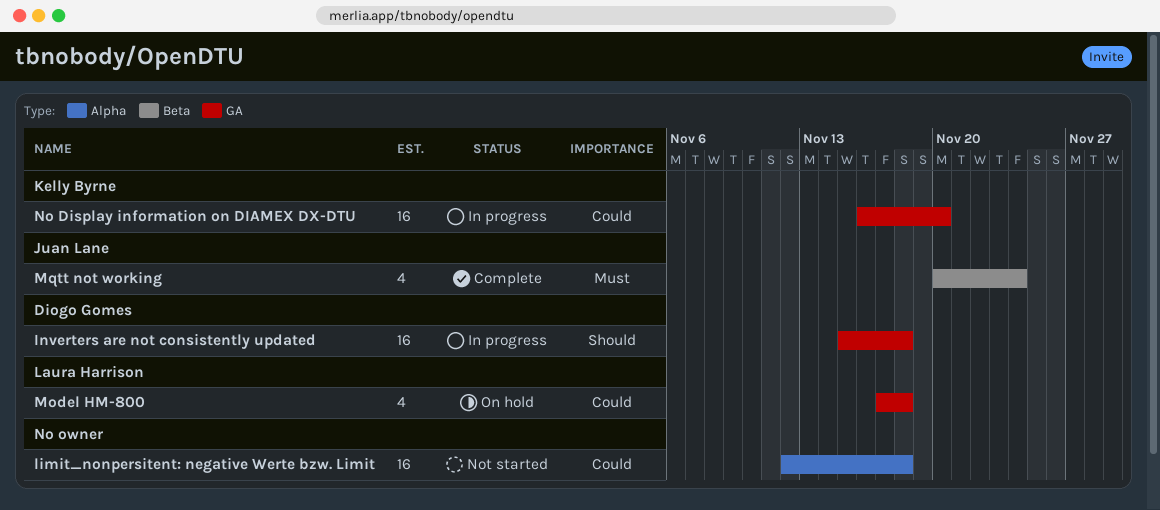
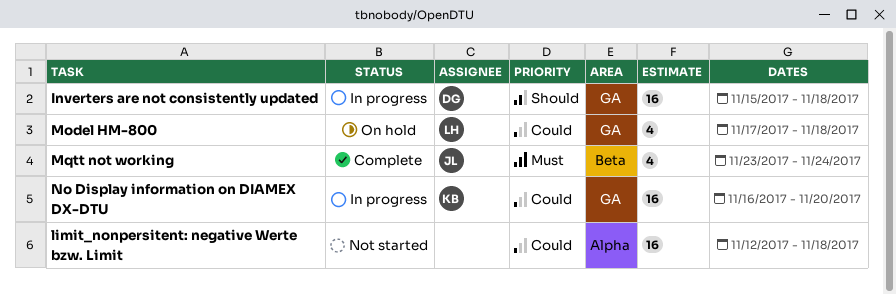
Mqtt not working, start: Nov 20 -> Nov 23

